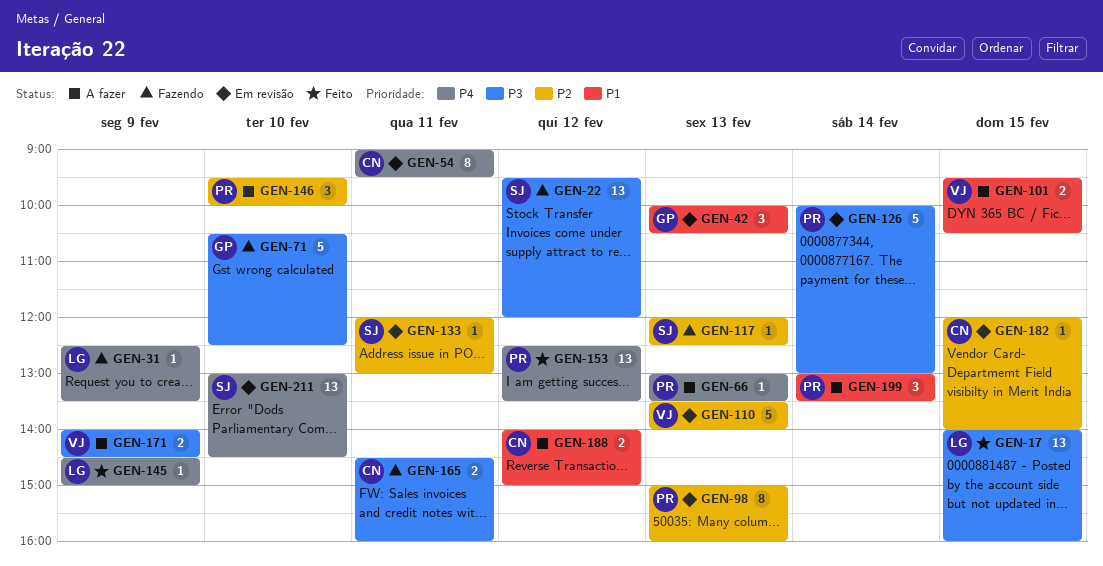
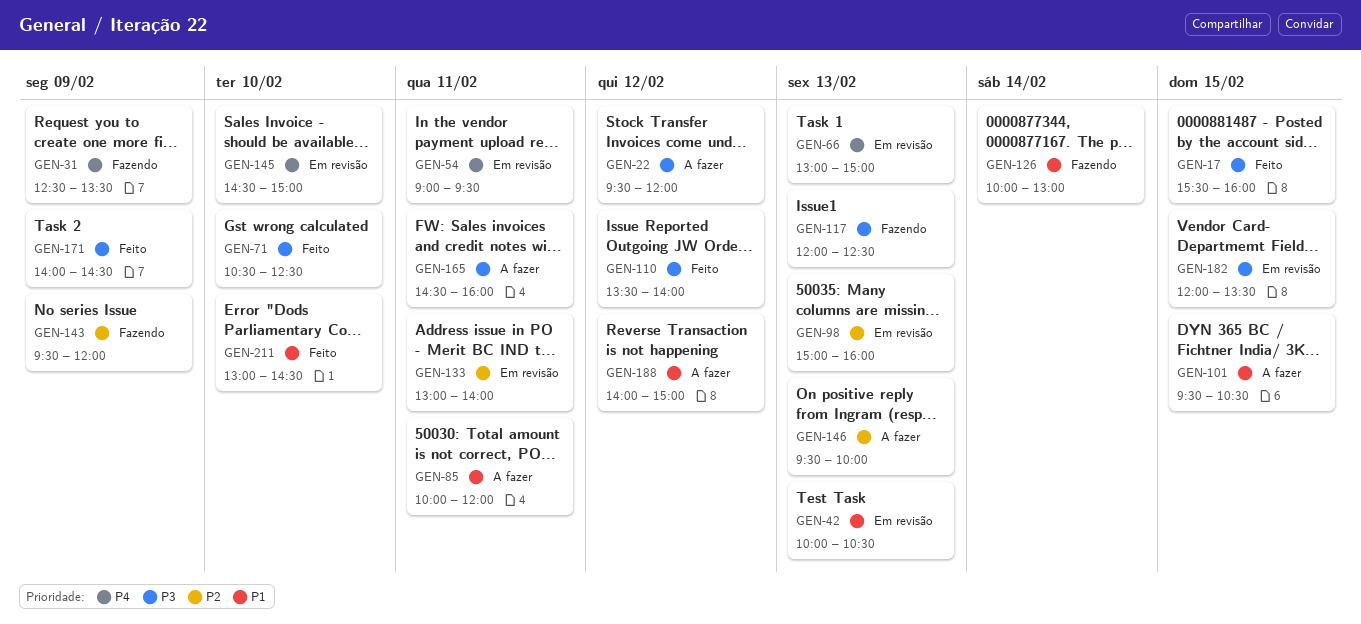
GEN-17, begins: 14:00 -> 15:30
GEN-22, status: Fazendo -> A fazer
GEN-66, status: A fazer -> Em revisão
GEN-66, ends: 13:30 -> 15:00
GEN-71, status: Fazendo -> Feito
GEN-85: none -> present
GEN-110, status: Em revisão -> Feito
GEN-110, priority: P2 -> P3
GEN-110, day: Feb 13 -> Feb 12
GEN-117, priority: P2 -> P3
GEN-126, status: Em revisão -> Fazendo
GEN-126, priority: P3 -> P1
GEN-133, begins: 12:00 -> 13:00
GEN-133, ends: 13:00 -> 14:00
GEN-143: none -> present
GEN-145, status: Feito -> Em revisão
GEN-145, day: Feb 9 -> Feb 10
GEN-146, day: Feb 10 -> Feb 13
GEN-153: present -> none
GEN-165, status: Fazendo -> A fazer
GEN-171, status: A fazer -> Feito
GEN-182, priority: P2 -> P3
GEN-182, ends: 14:00 -> 13:30
GEN-199: present -> none
GEN-211, status: Em revisão -> Feito
GEN-211, priority: P4 -> P1

